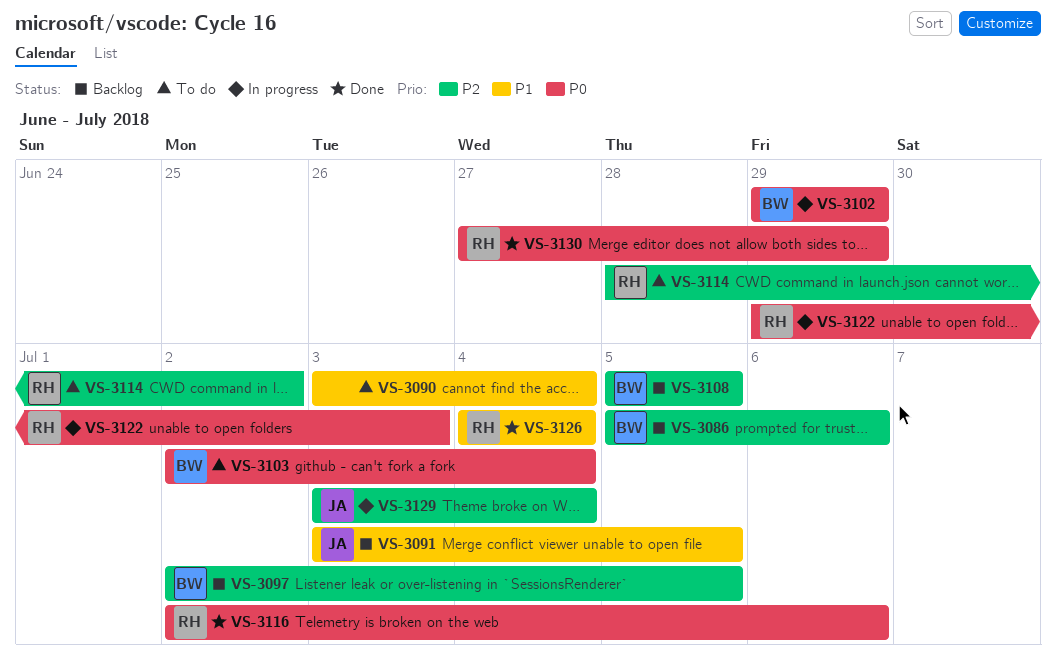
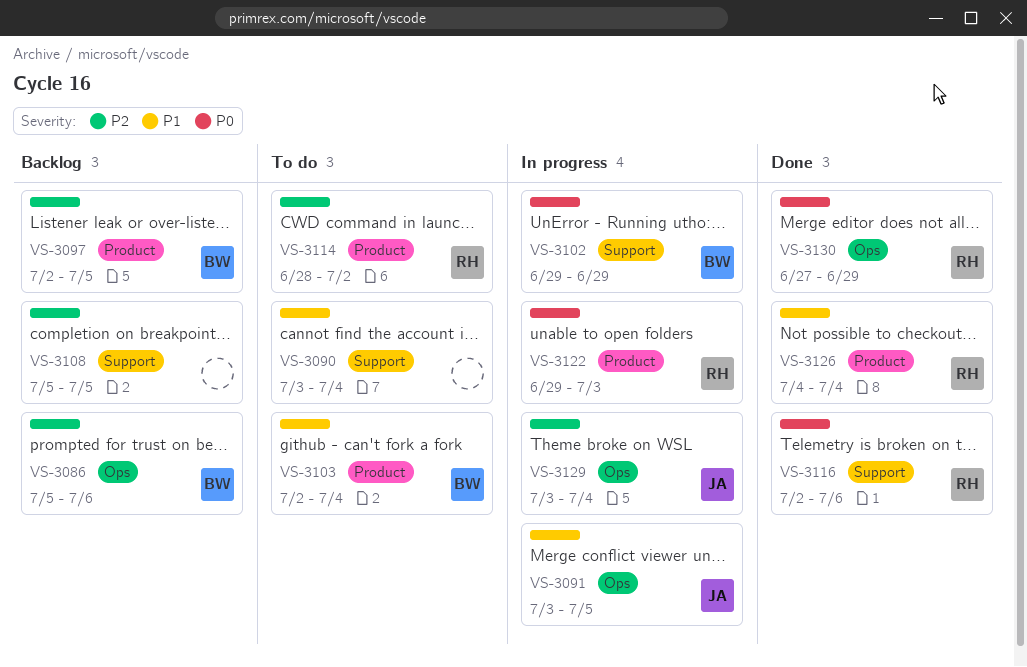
VS-3091, status: Backlog -> In progress
VS-3103, priority: P0 -> P1
VS-3108, owner: BW -> none

